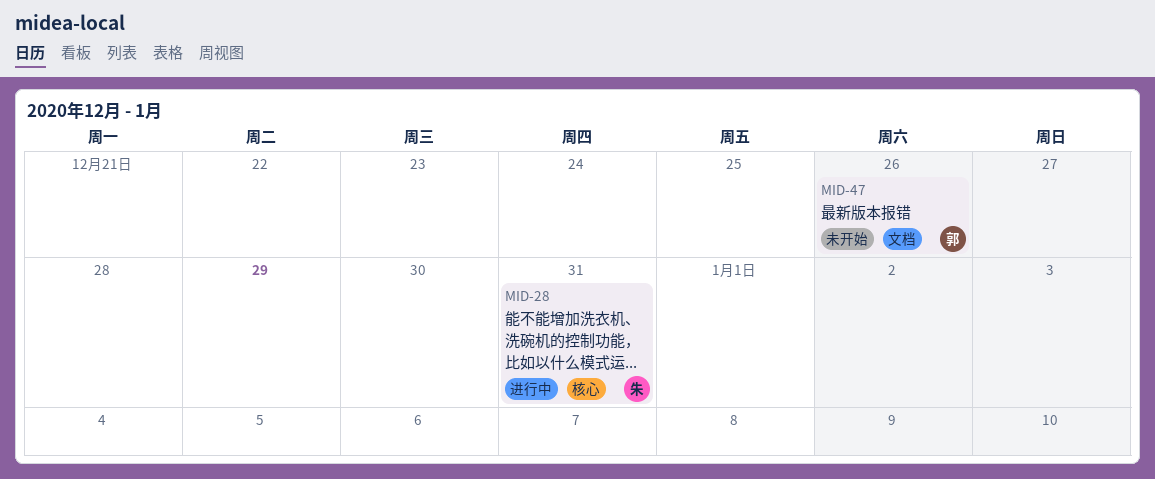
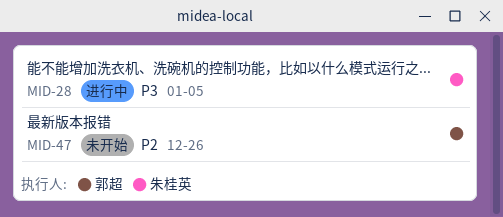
MID-28, due: Dec 31 -> Jan 5

